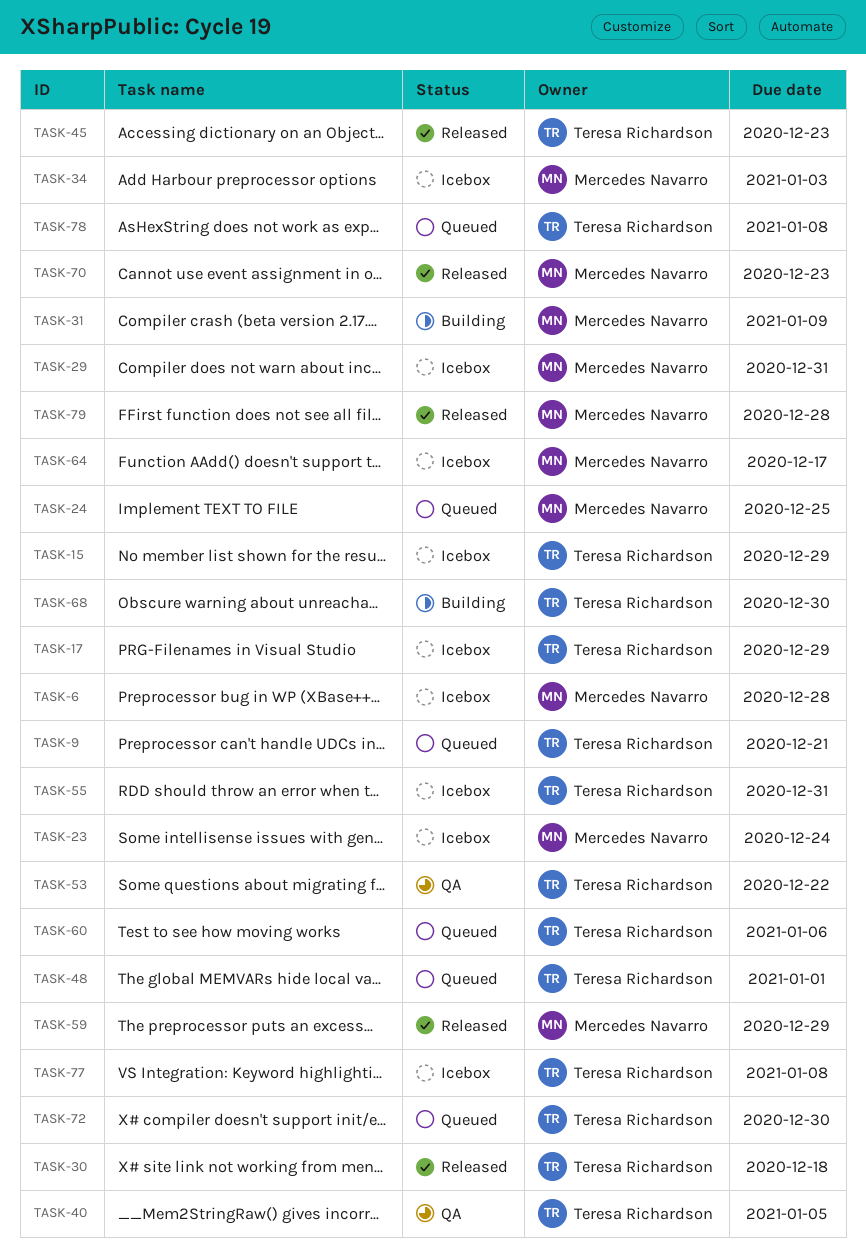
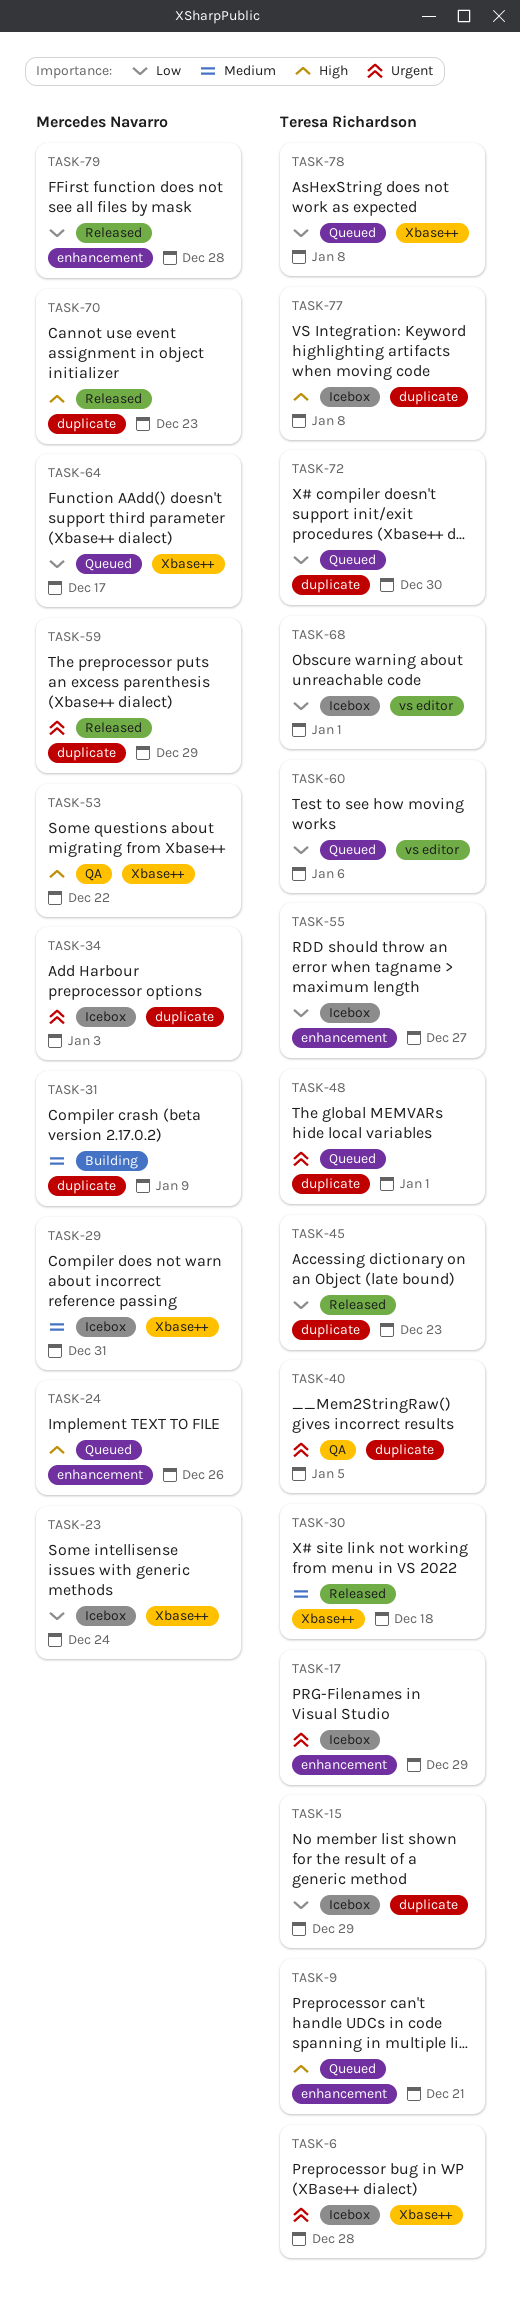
TASK-6, owner: Mercedes Navarro -> Teresa Richardson
TASK-24, due: Dec 25 -> Dec 26
TASK-53, owner: Teresa Richardson -> Mercedes Navarro
TASK-55, due: Dec 31 -> Dec 27
TASK-64, status: Icebox -> Queued
TASK-68, status: Building -> Icebox
TASK-68, due: Dec 30 -> Jan 1

